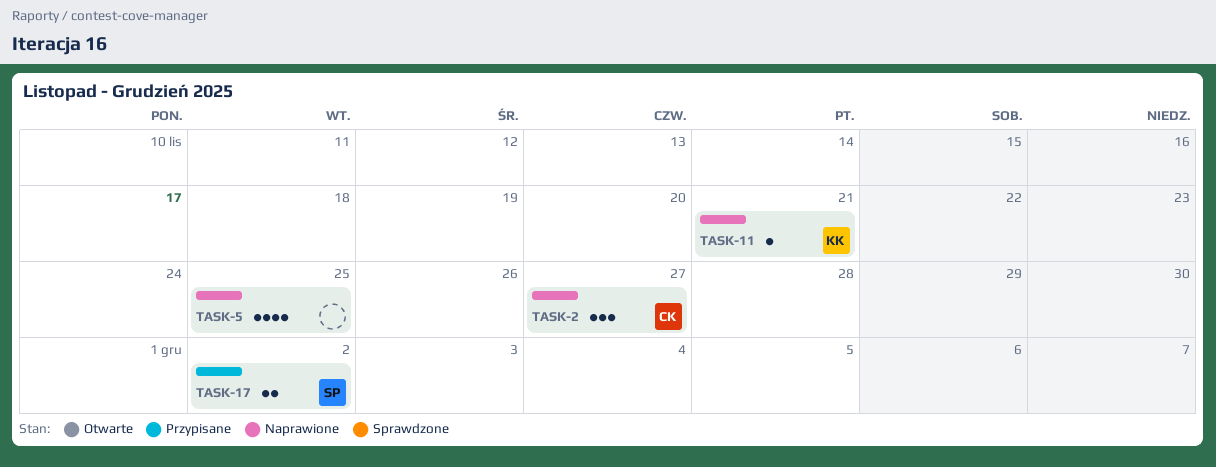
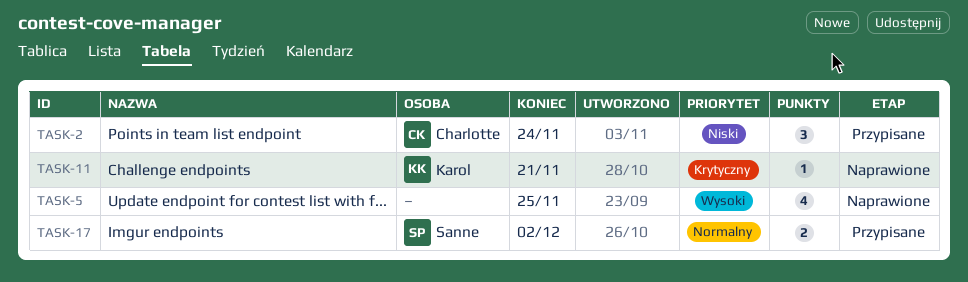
TASK-2, status: Naprawione -> Przypisane
TASK-2, due: Nov 27 -> Nov 24

